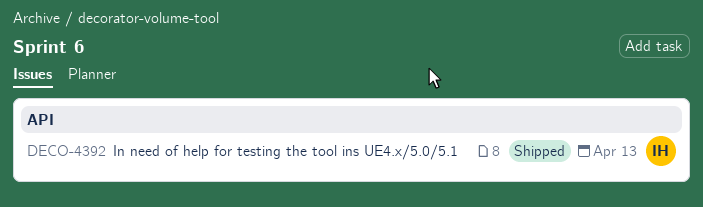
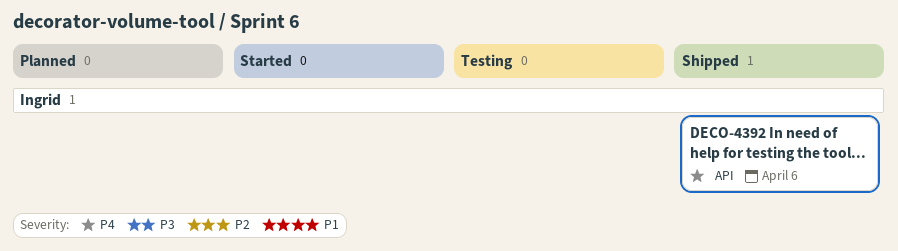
DECO-4392, due: Apr 13 -> Apr 6

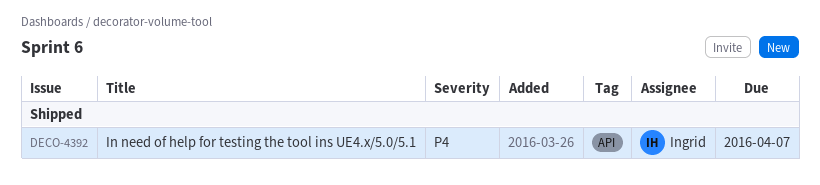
DECO-4392, due: Apr 6 -> Apr 7

